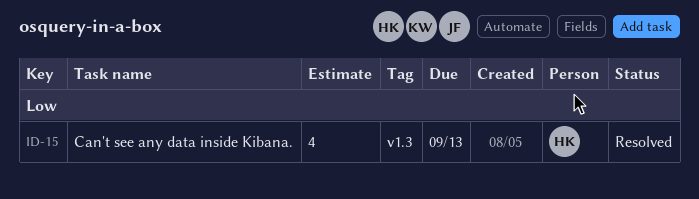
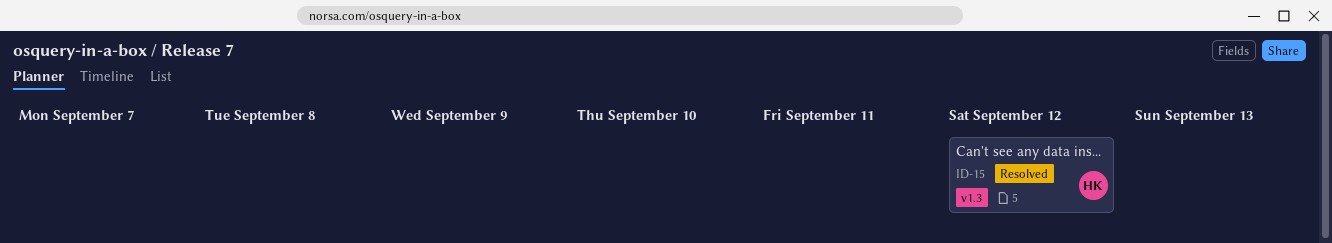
ID-15, due: Sep 13 -> Sep 12

